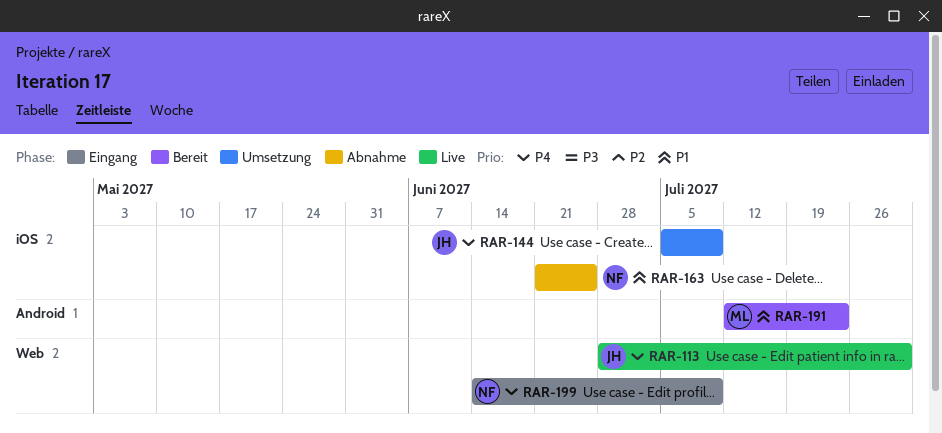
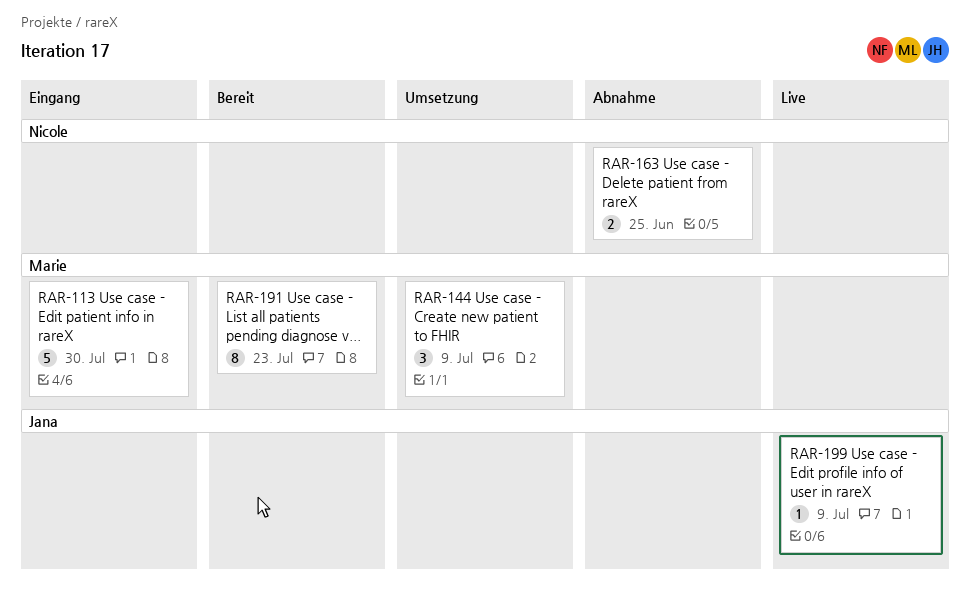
RAR-113, status: Live -> Eingang
RAR-113, owner: Jana -> Marie
RAR-144, owner: Jana -> Marie
RAR-199, status: Eingang -> Live
RAR-199, owner: Nicole -> Jana

